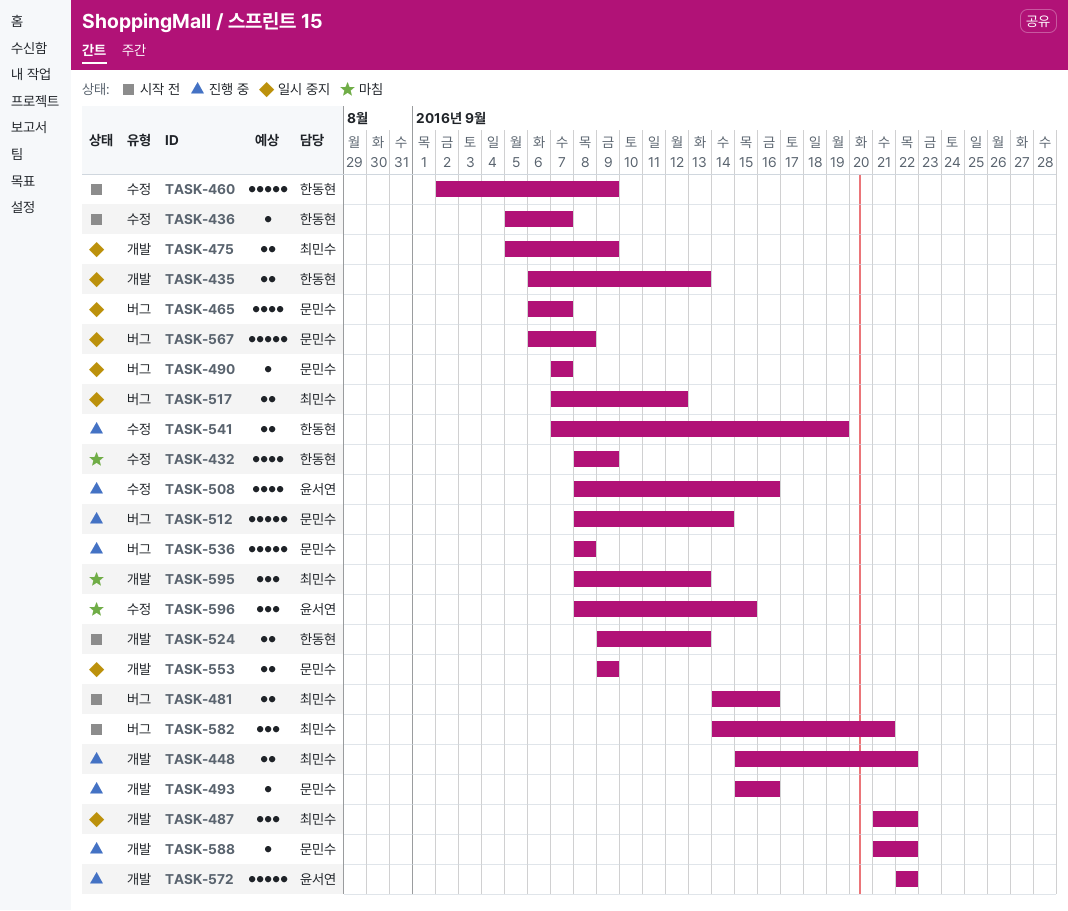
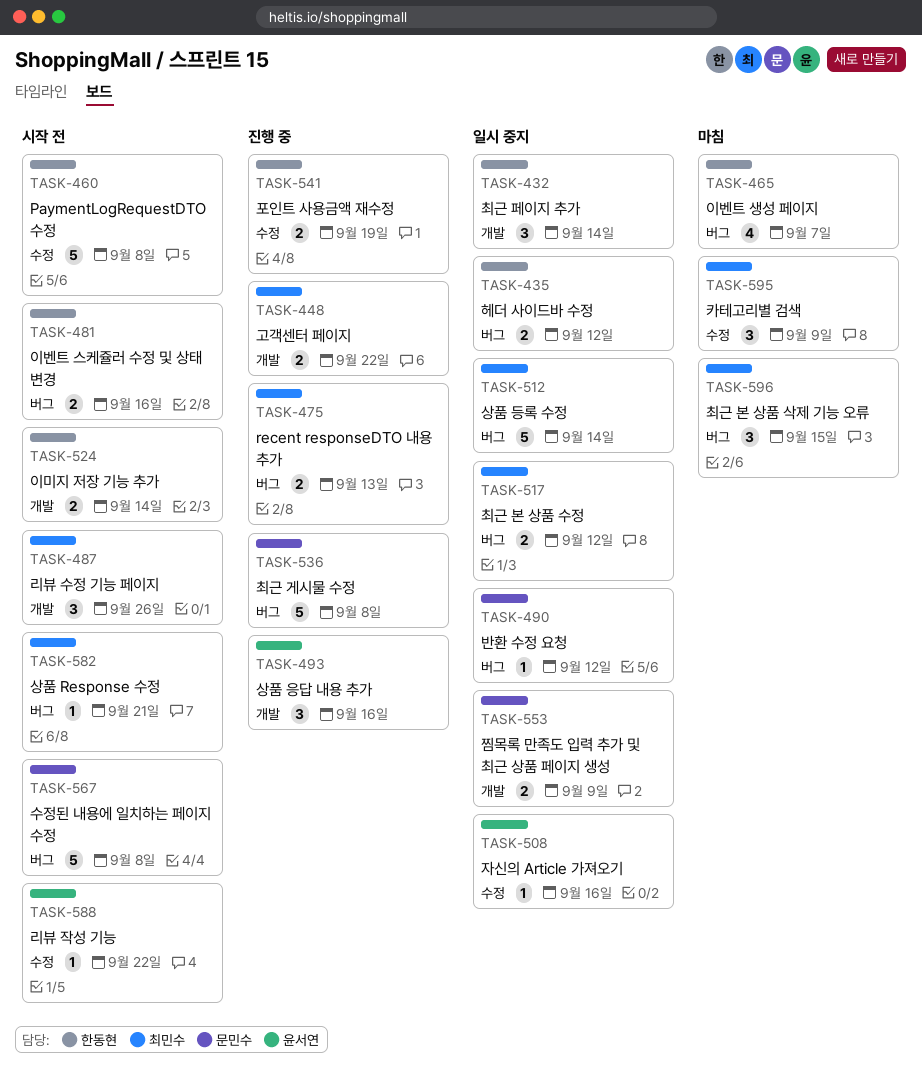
TASK-432, status: 마침 -> 일시 중지
TASK-432, label: 수정 -> 개발
TASK-432, estimate: 4 -> 3
TASK-432, due: Sep 9 -> Sep 14
TASK-435, label: 개발 -> 버그
TASK-435, due: Sep 13 -> Sep 12
TASK-436: present -> none
TASK-460, due: Sep 9 -> Sep 8
TASK-465, status: 일시 중지 -> 마침
TASK-465, owner: 문민수 -> 한동현
TASK-475, status: 일시 중지 -> 진행 중
TASK-475, label: 개발 -> 버그
TASK-475, due: Sep 9 -> Sep 13
TASK-481, owner: 최민수 -> 한동현
TASK-487, status: 일시 중지 -> 시작 전
TASK-487, due: Sep 22 -> Sep 26
TASK-490, due: Sep 7 -> Sep 12
TASK-493, owner: 문민수 -> 윤서연
TASK-493, estimate: 1 -> 3
TASK-508, status: 진행 중 -> 일시 중지
TASK-508, estimate: 4 -> 1
TASK-512, status: 진행 중 -> 일시 중지
TASK-512, owner: 문민수 -> 최민수
TASK-524, due: Sep 13 -> Sep 14
TASK-567, status: 일시 중지 -> 시작 전
TASK-572: present -> none
TASK-582, estimate: 3 -> 1
TASK-588, status: 진행 중 -> 시작 전
TASK-588, owner: 문민수 -> 윤서연
TASK-588, label: 개발 -> 수정
TASK-595, label: 개발 -> 수정
TASK-595, due: Sep 13 -> Sep 9
TASK-596, owner: 윤서연 -> 최민수
TASK-596, label: 수정 -> 버그

